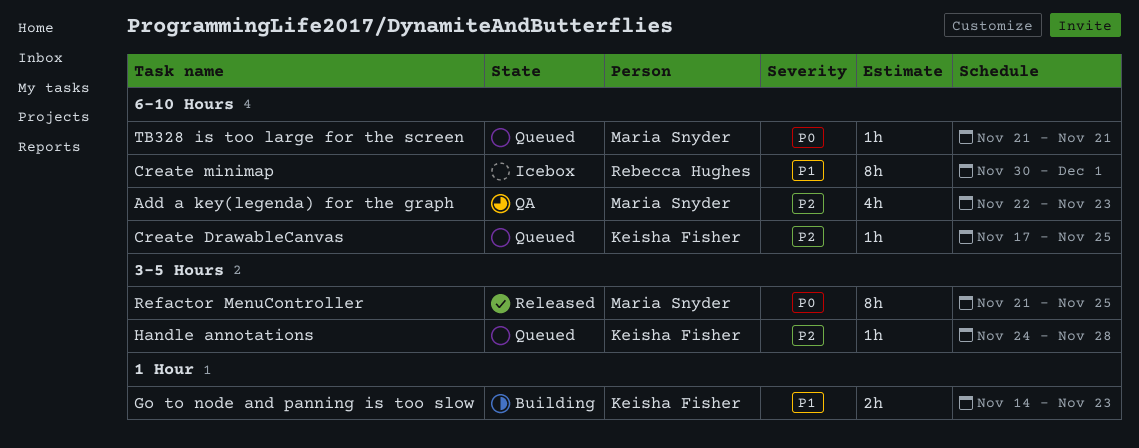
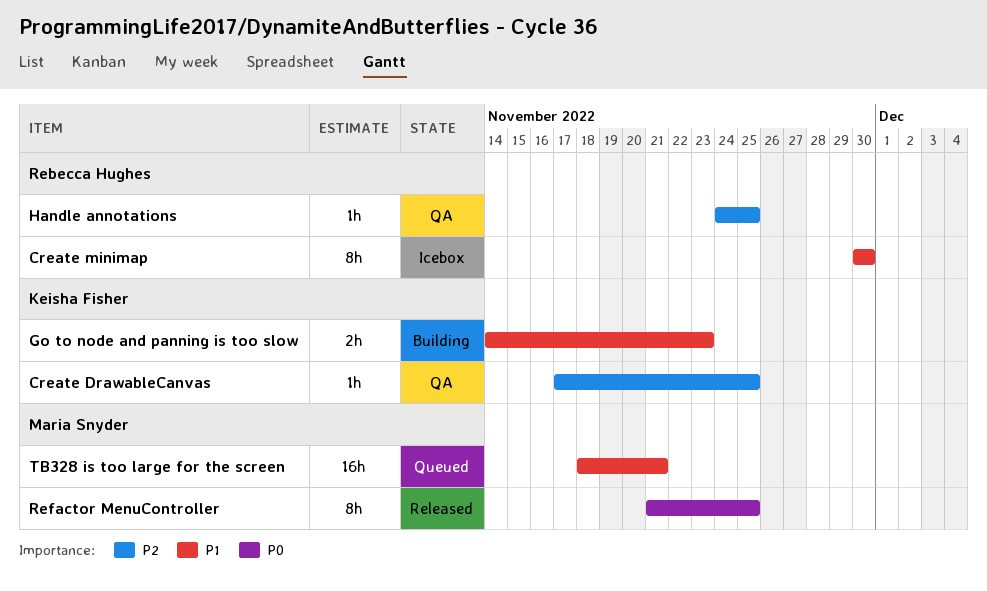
Add a key(legenda) for the graph: present -> none
Create DrawableCanvas, status: Queued -> QA
Create minimap, due: Dec 1 -> Nov 30
Handle annotations, status: Queued -> QA
Handle annotations, owner: Keisha Fisher -> Rebecca Hughes
Handle annotations, due: Nov 28 -> Nov 25
TB328 is too large for the screen, priority: P0 -> P1
TB328 is too large for the screen, estimate: 1h -> 16h
TB328 is too large for the screen, start: Nov 21 -> Nov 18

